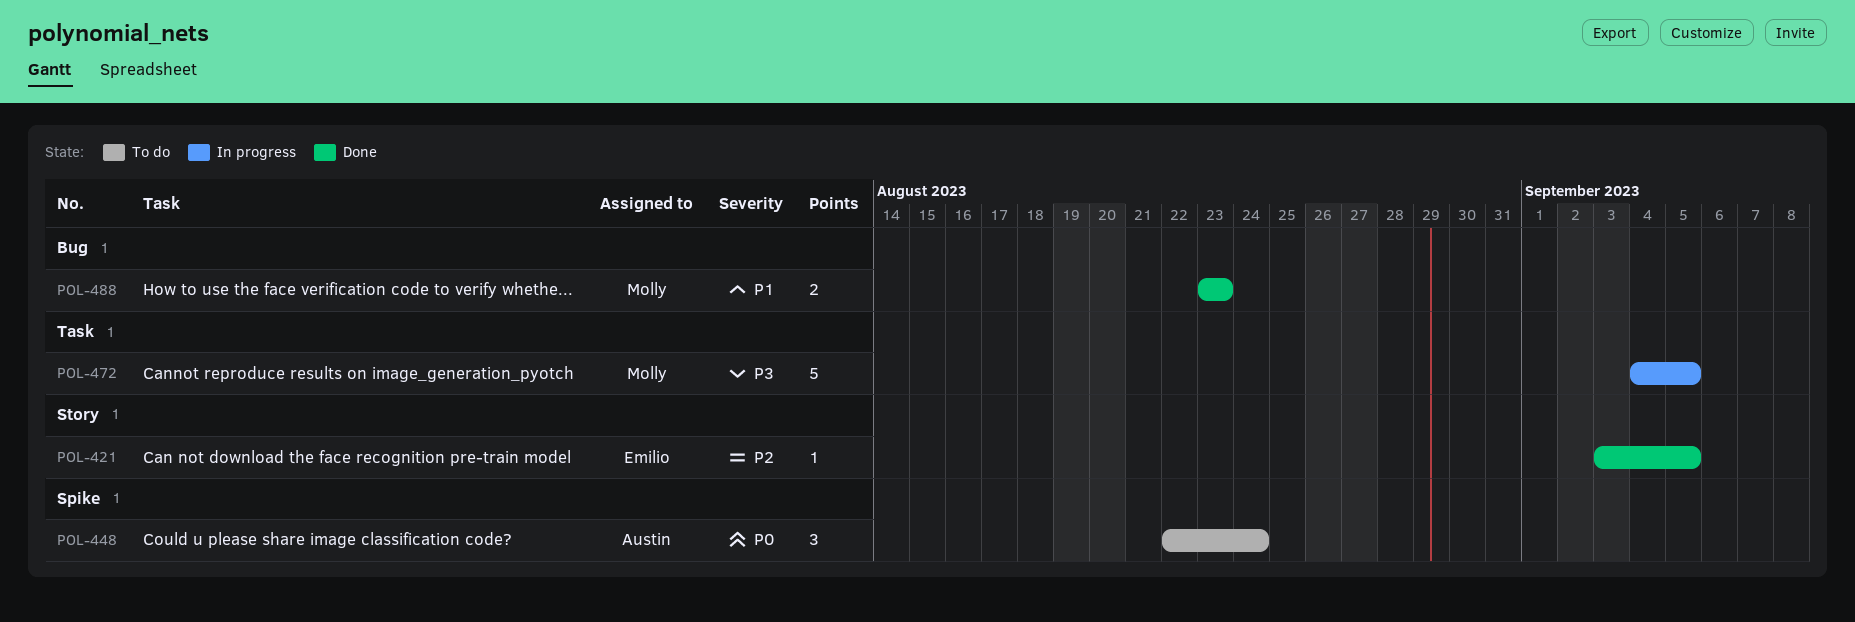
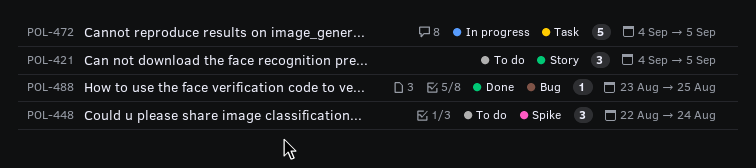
POL-421, status: Done -> To do
POL-421, estimate: 1 -> 3
POL-421, start: Sep 3 -> Sep 4
POL-488, estimate: 2 -> 1
POL-488, due: Aug 23 -> Aug 25

